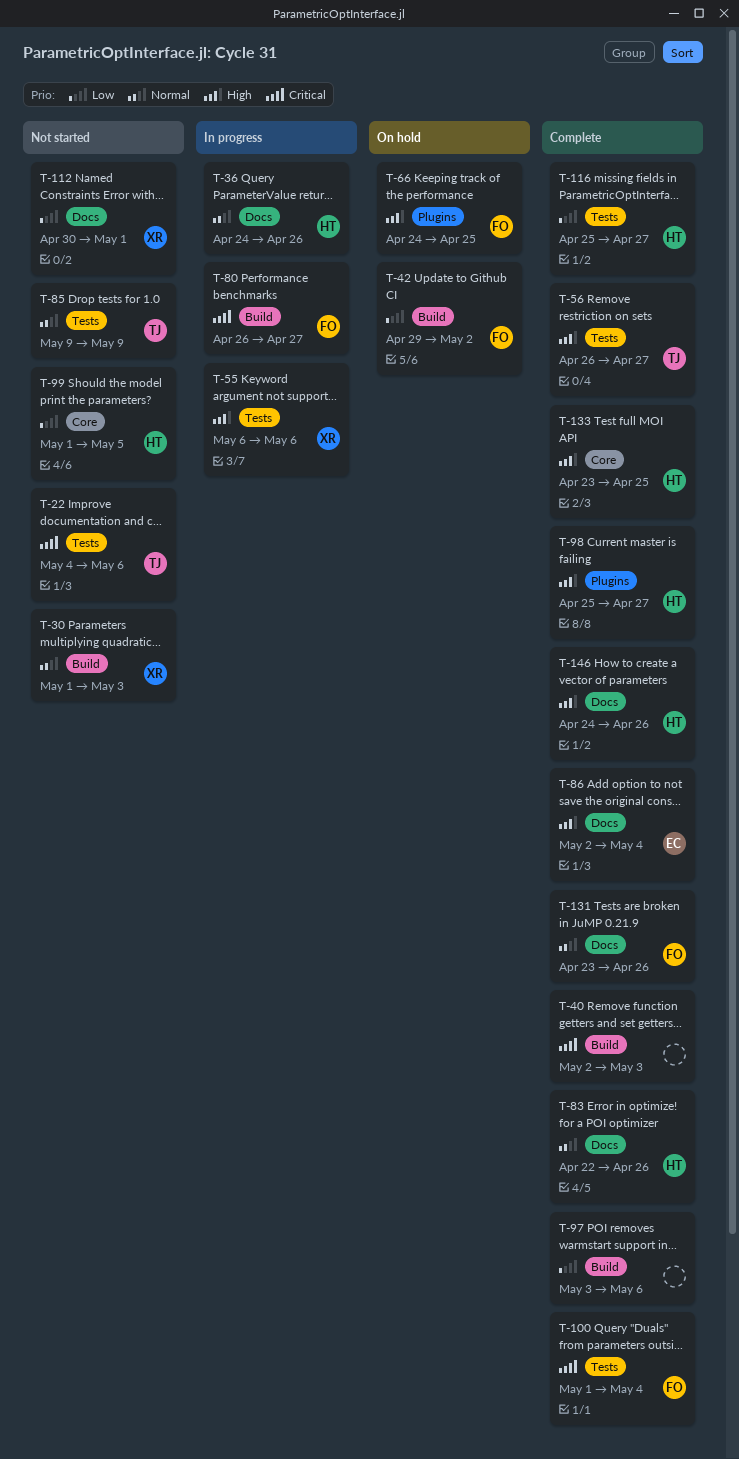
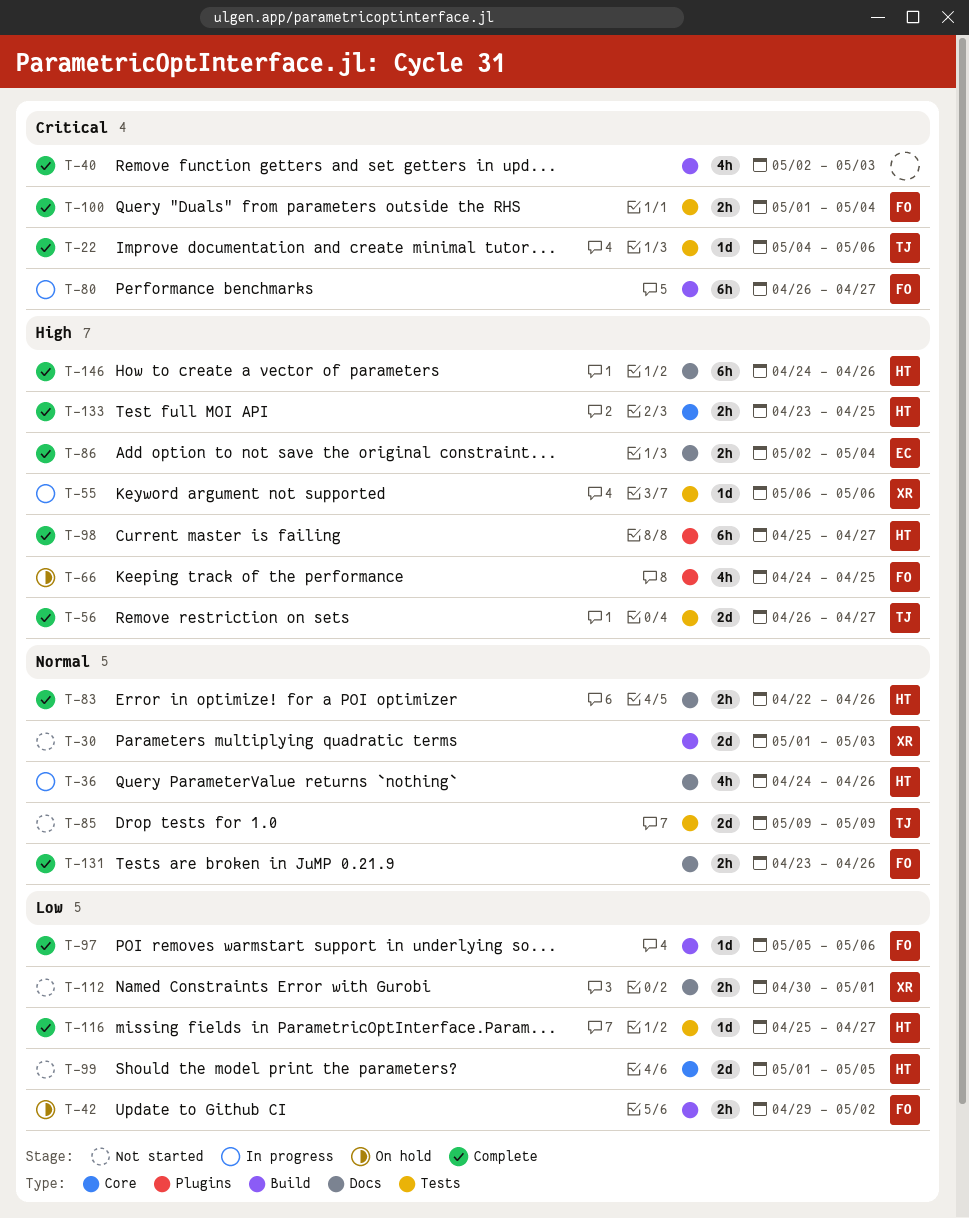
T-22, status: Not started -> Complete
T-97, owner: none -> FO
T-97, start: May 3 -> May 5

